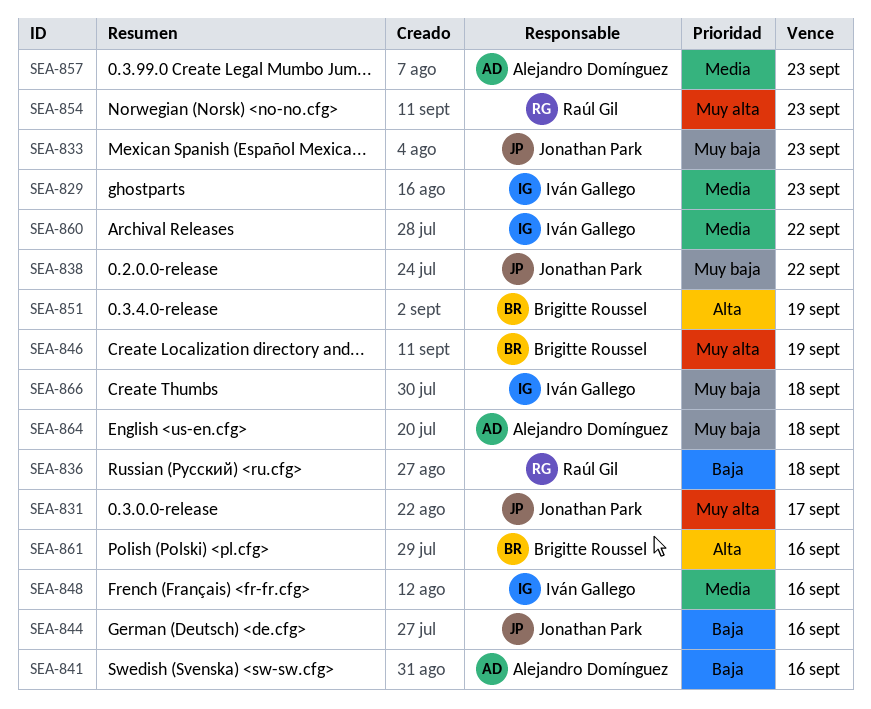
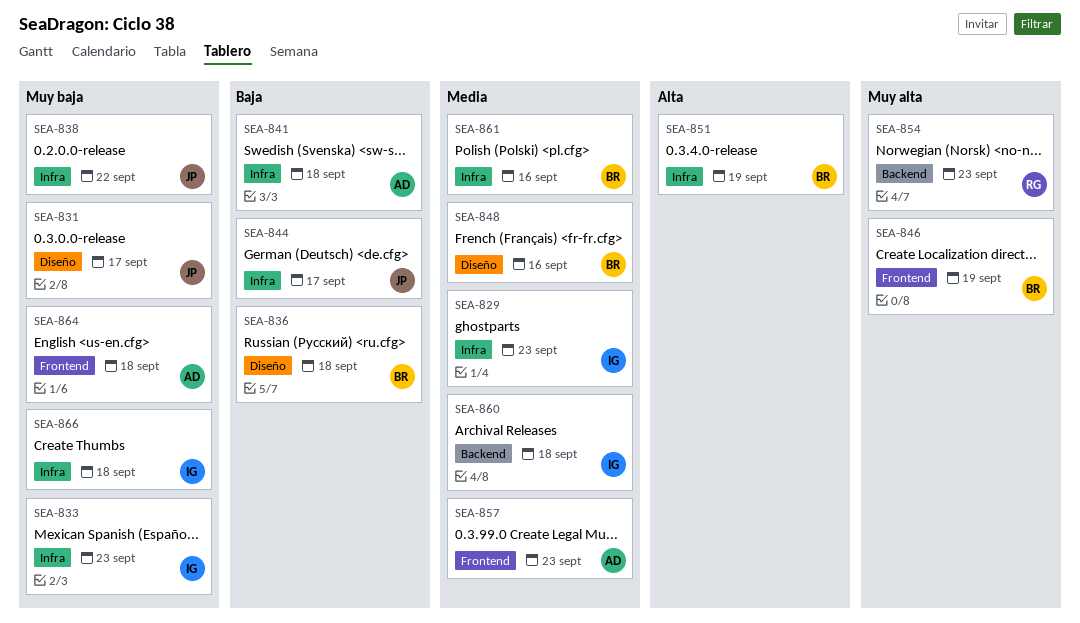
SEA-831, priority: Muy alta -> Muy baja
SEA-833, owner: Jonathan Park -> Iván Gallego
SEA-836, owner: Raúl Gil -> Brigitte Roussel
SEA-841, due: Sep 16 -> Sep 18
SEA-844, due: Sep 16 -> Sep 17
SEA-848, owner: Iván Gallego -> Brigitte Roussel
SEA-860, due: Sep 22 -> Sep 18
SEA-861, priority: Alta -> Media

